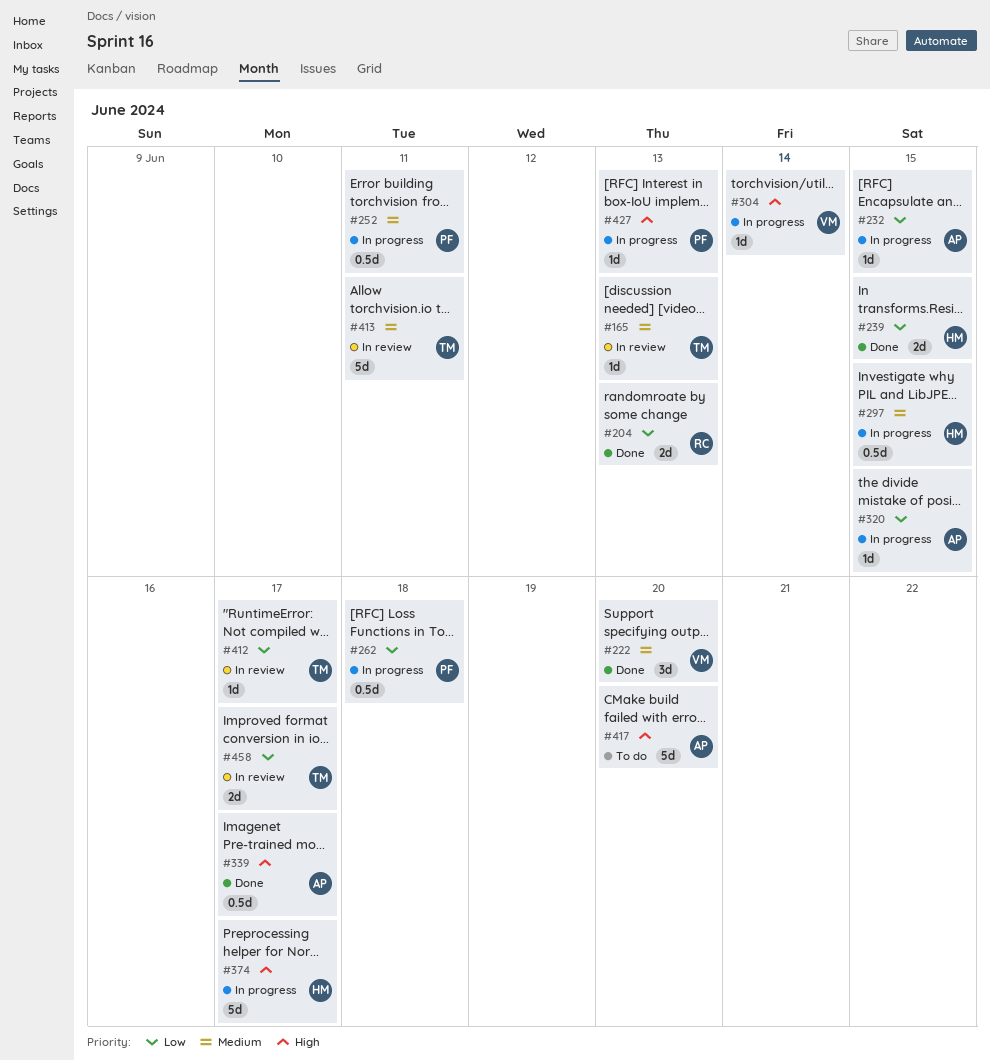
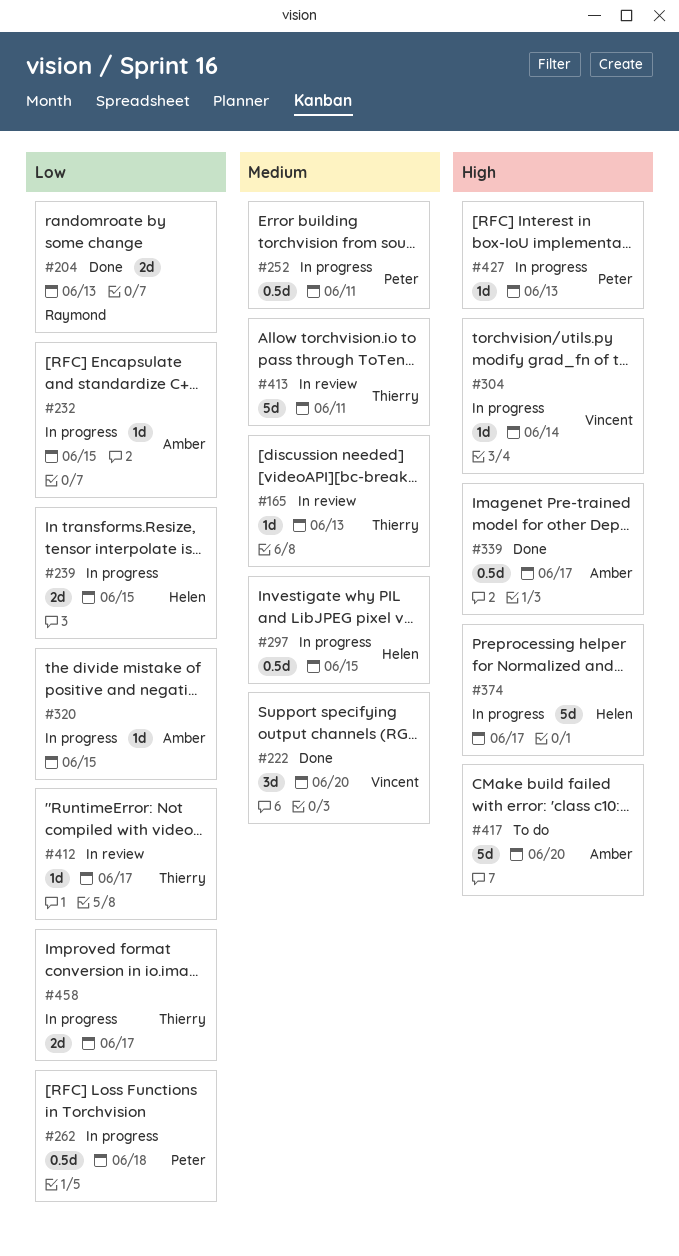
#239, status: Done -> In progress
#458, status: In review -> In progress

